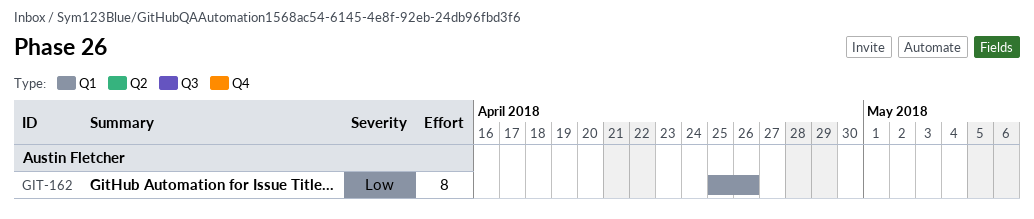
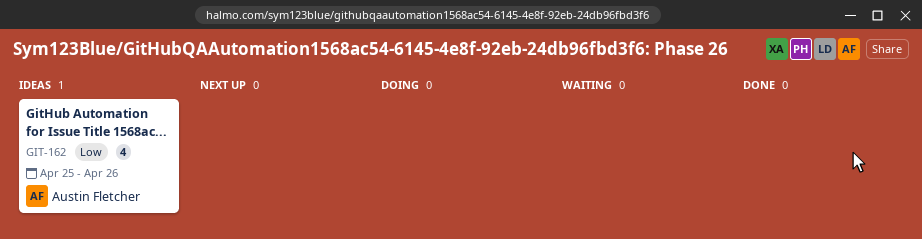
GIT-162, estimate: 8 -> 4

